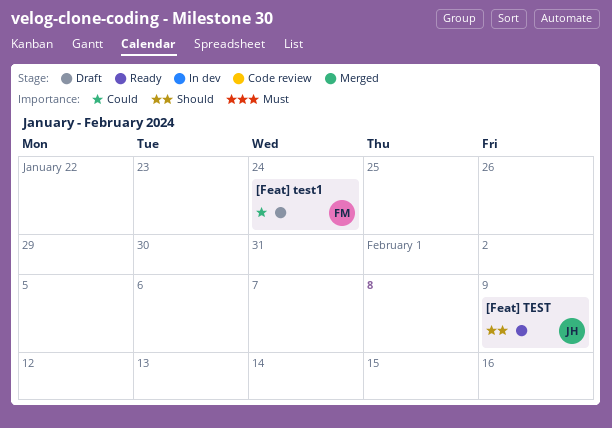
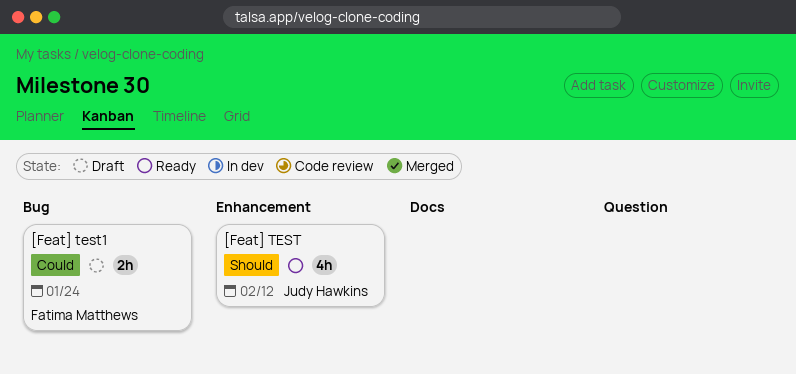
[Feat] TEST, due: Feb 9 -> Feb 12

